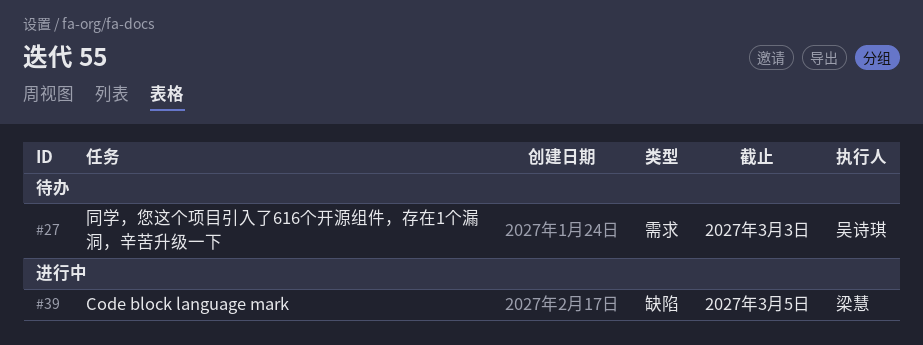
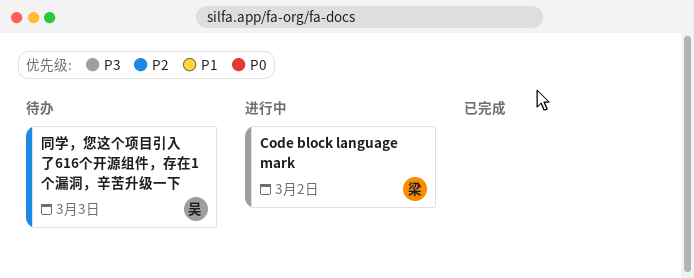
Code block language mark, due: Mar 5 -> Mar 2

